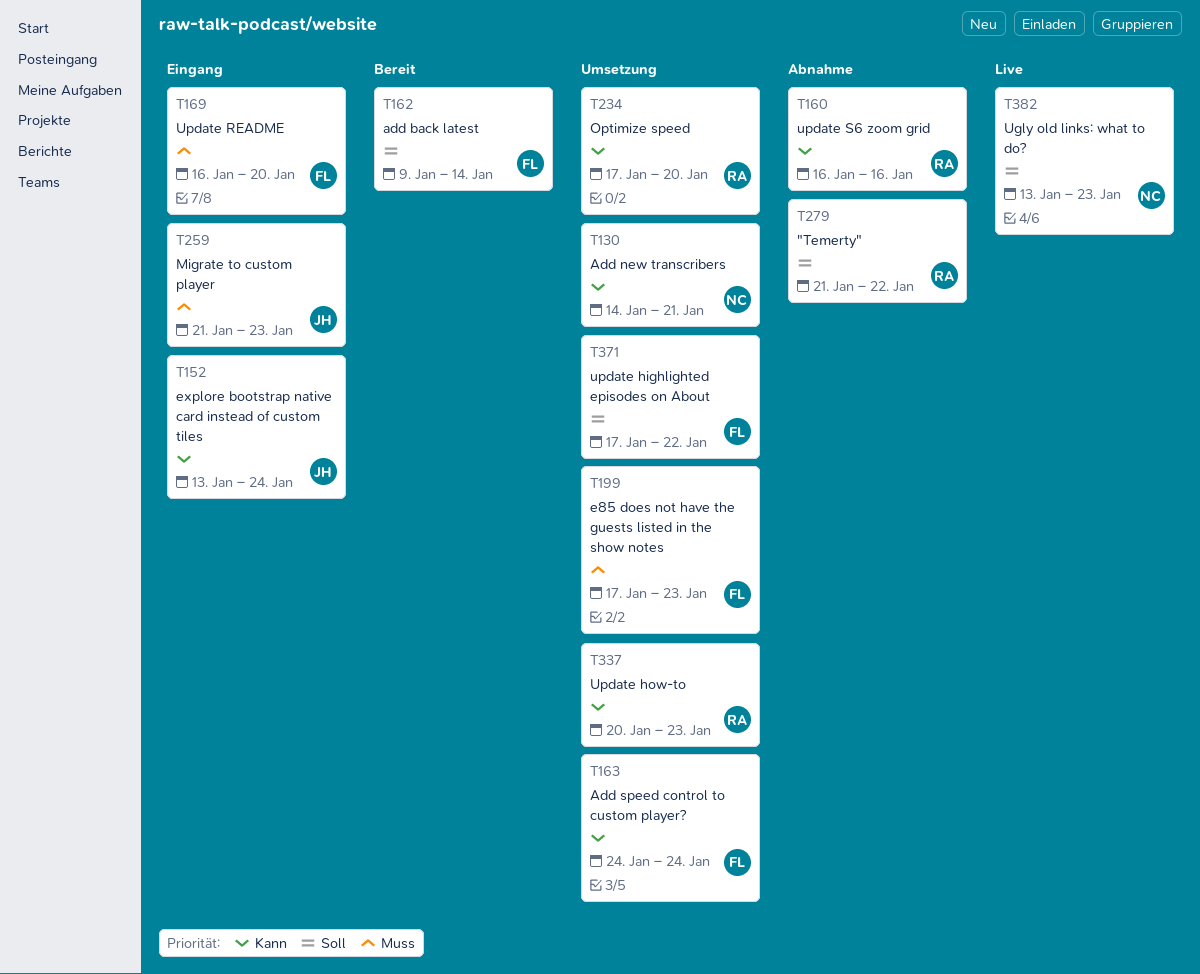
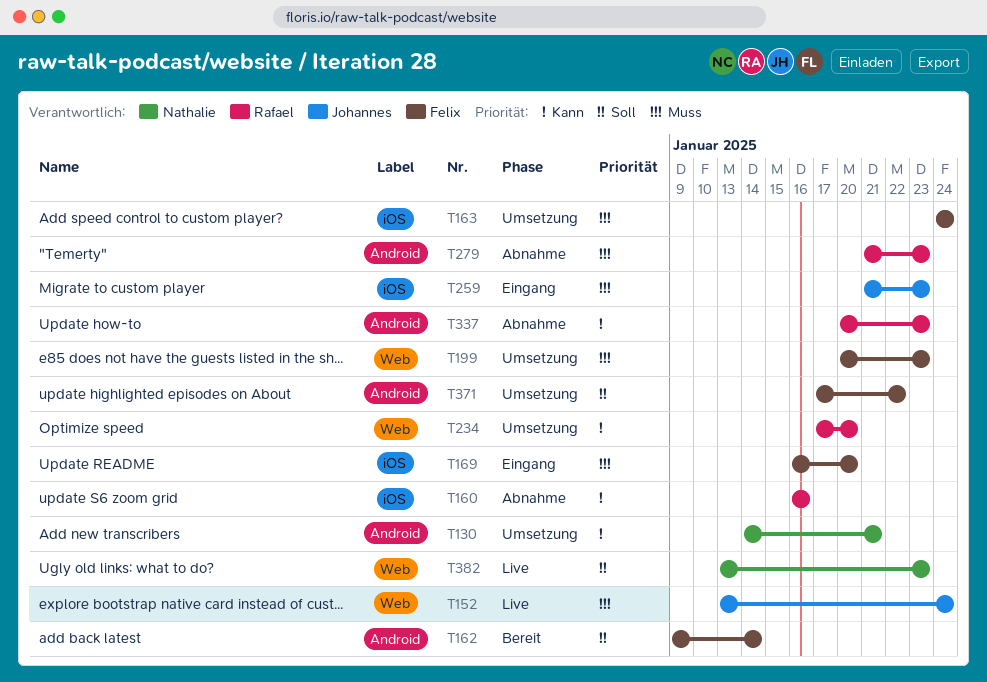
T152, status: Eingang -> Live
T152, priority: Kann -> Muss
T163, priority: Kann -> Muss
T199, start: Jan 17 -> Jan 20
T279, priority: Soll -> Muss
T279, due: Jan 22 -> Jan 23
T337, status: Umsetzung -> Abnahme

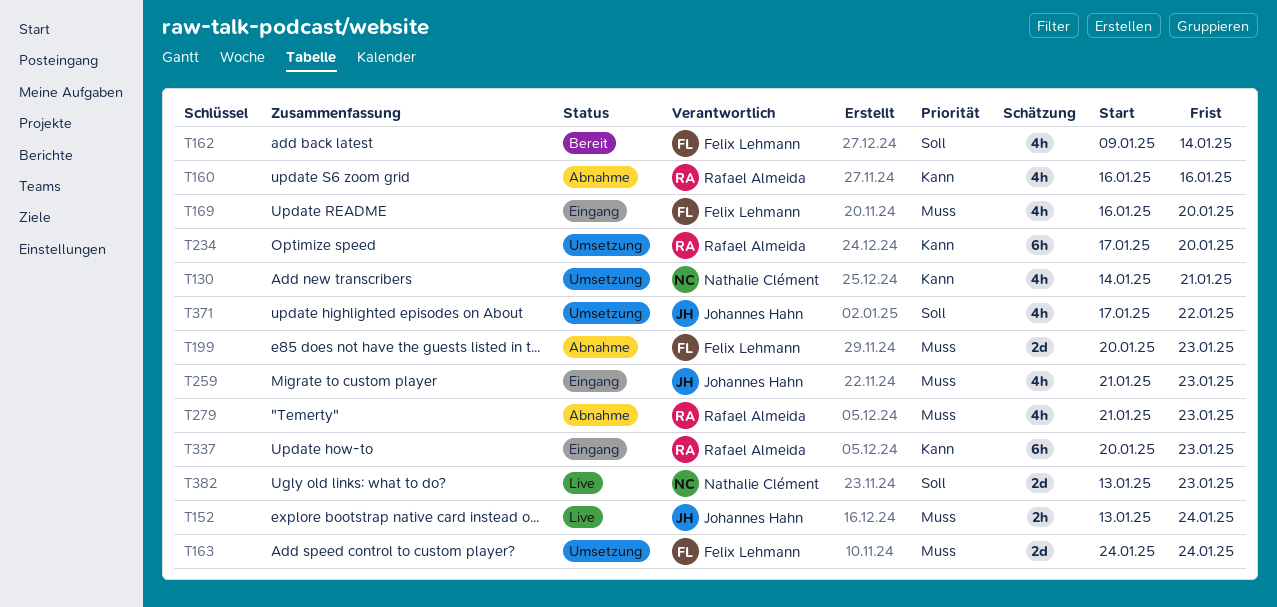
T199, status: Umsetzung -> Abnahme
T337, status: Abnahme -> Eingang
T371, owner: Felix Lehmann -> Johannes Hahn

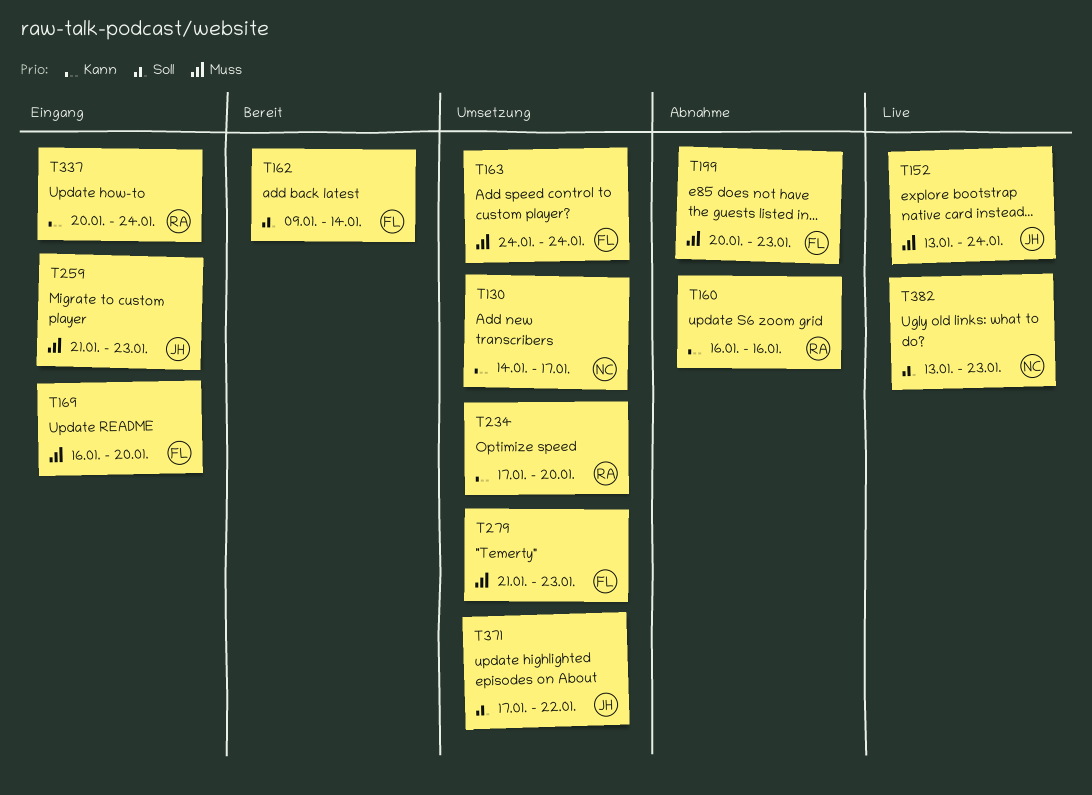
T130, due: Jan 21 -> Jan 17
T279, status: Abnahme -> Umsetzung
T279, owner: Rafael Almeida -> Felix Lehmann
T337, due: Jan 23 -> Jan 24

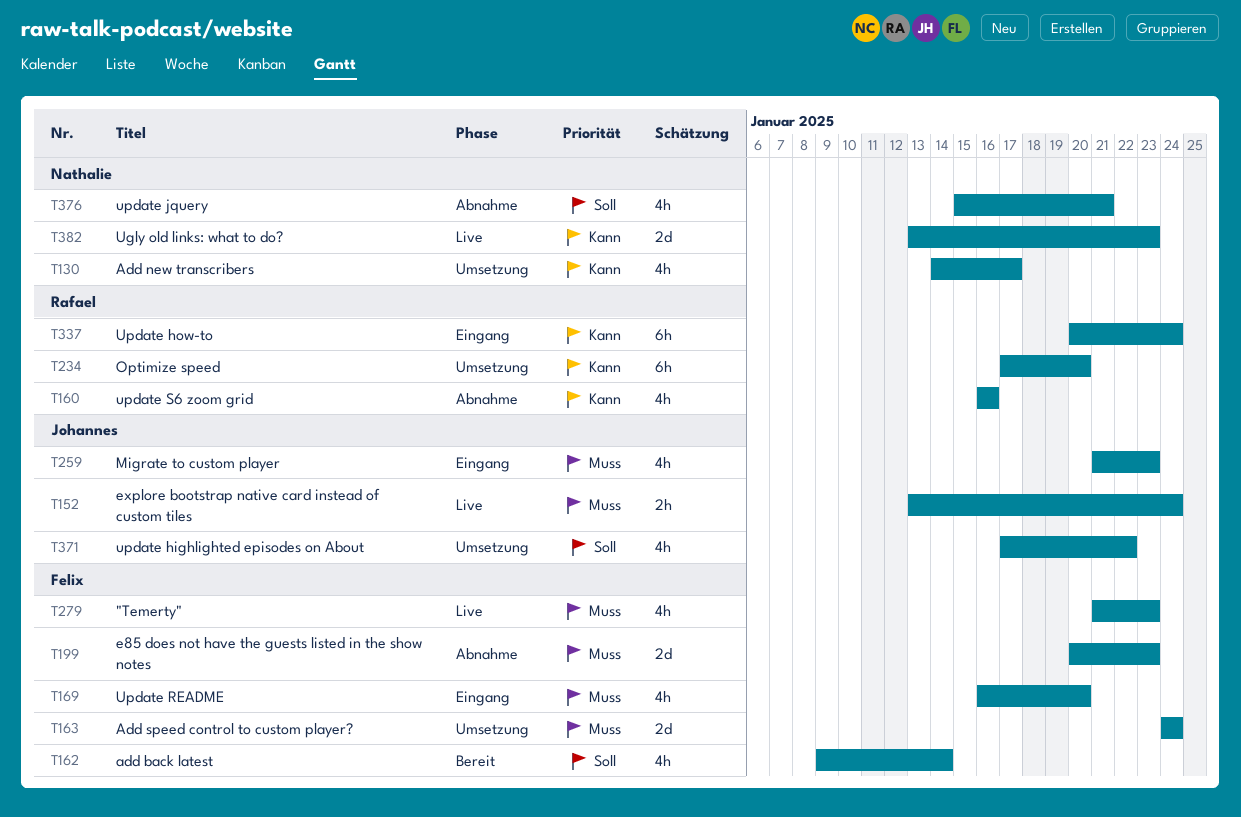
T279, status: Umsetzung -> Live
T376: none -> present
T382, priority: Soll -> Kann

